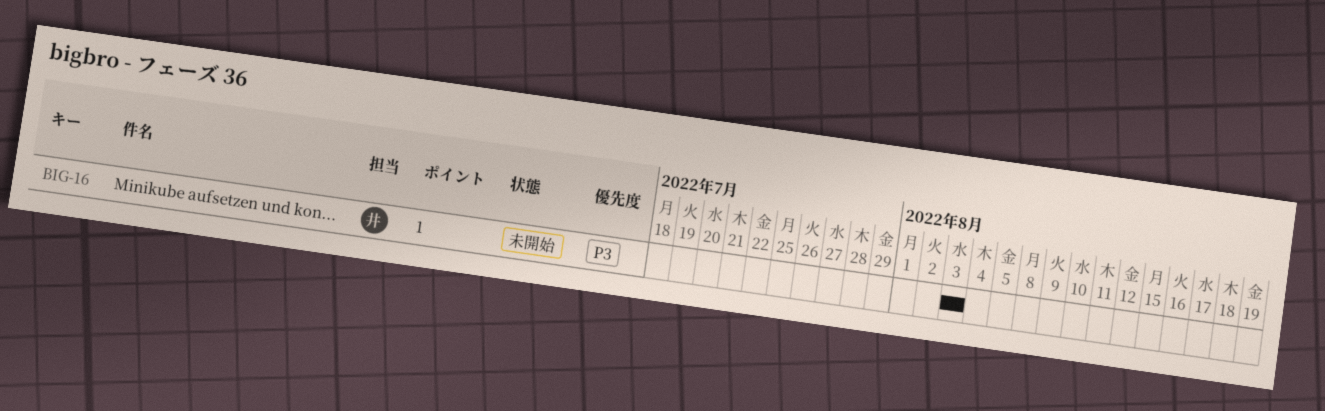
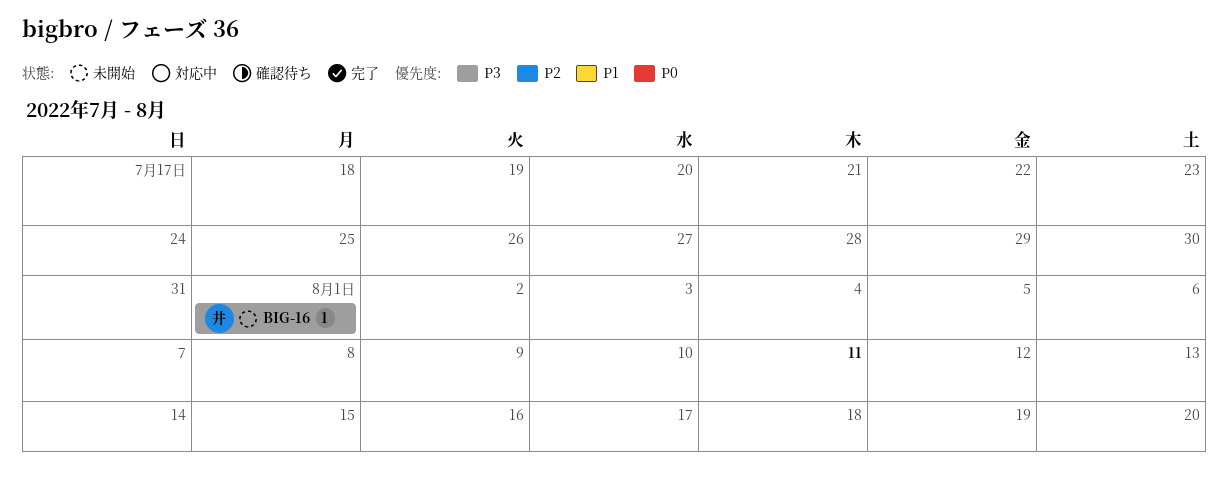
BIG-16, start: Aug 3 -> Aug 1
BIG-16, due: Aug 3 -> Aug 1

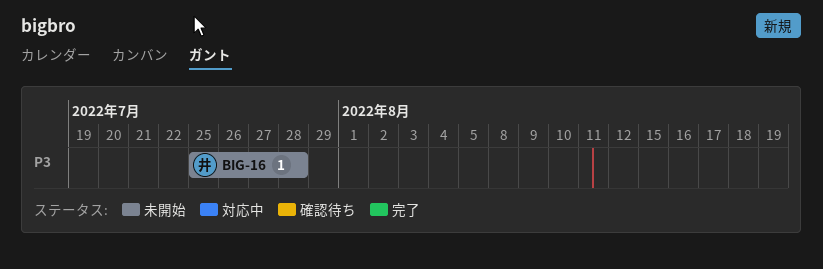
BIG-16, start: Aug 1 -> Jul 25
BIG-16, due: Aug 1 -> Jul 28

